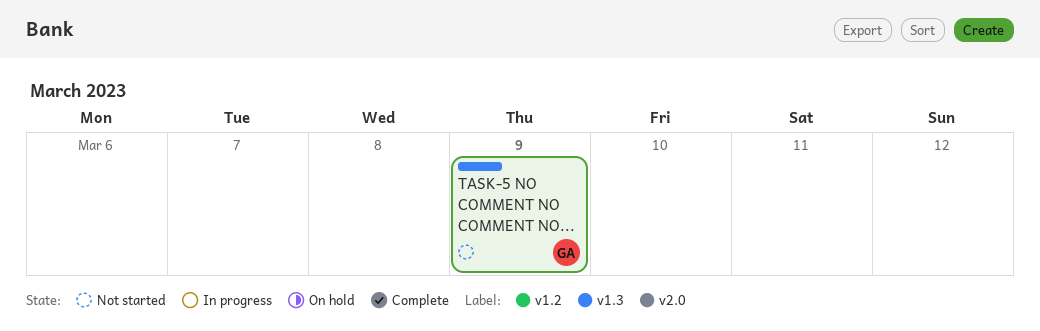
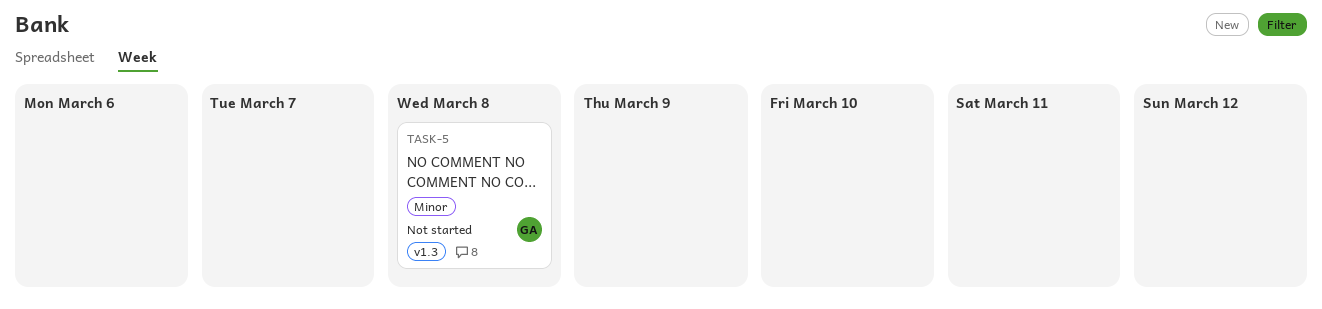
TASK-5, due: Mar 9 -> Mar 8

